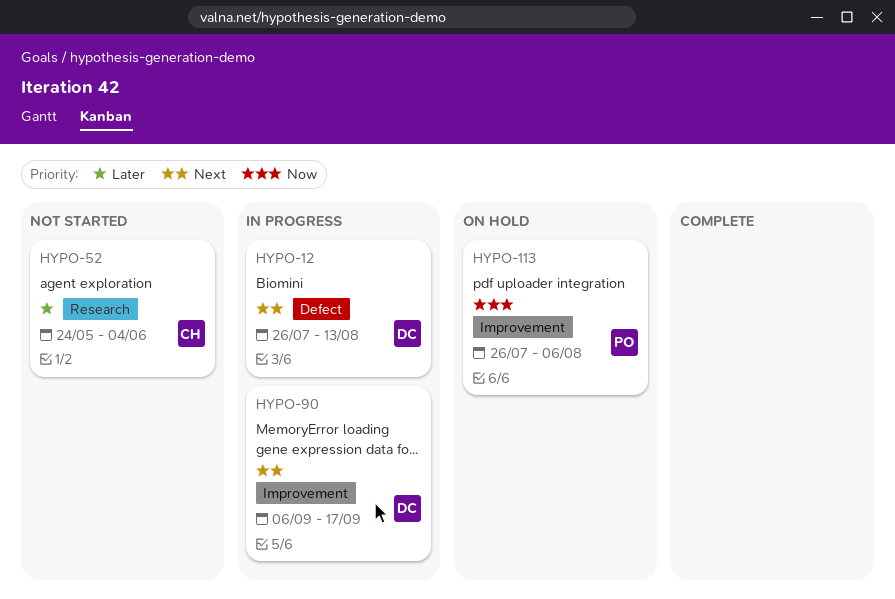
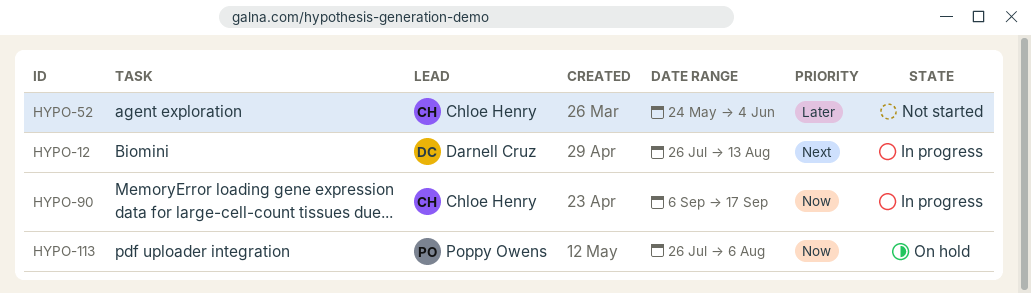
HYPO-90, owner: Darnell Cruz -> Chloe Henry
HYPO-90, priority: Next -> Now

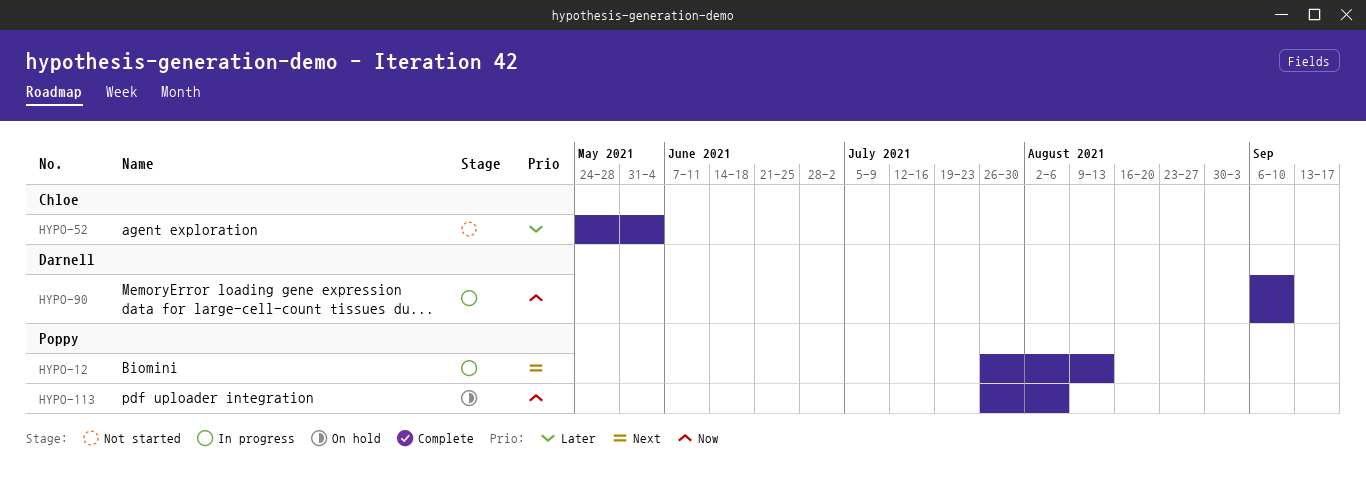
HYPO-12, owner: Darnell Cruz -> Poppy Owens
HYPO-90, owner: Chloe Henry -> Darnell Cruz
HYPO-90, due: Sep 17 -> Sep 10

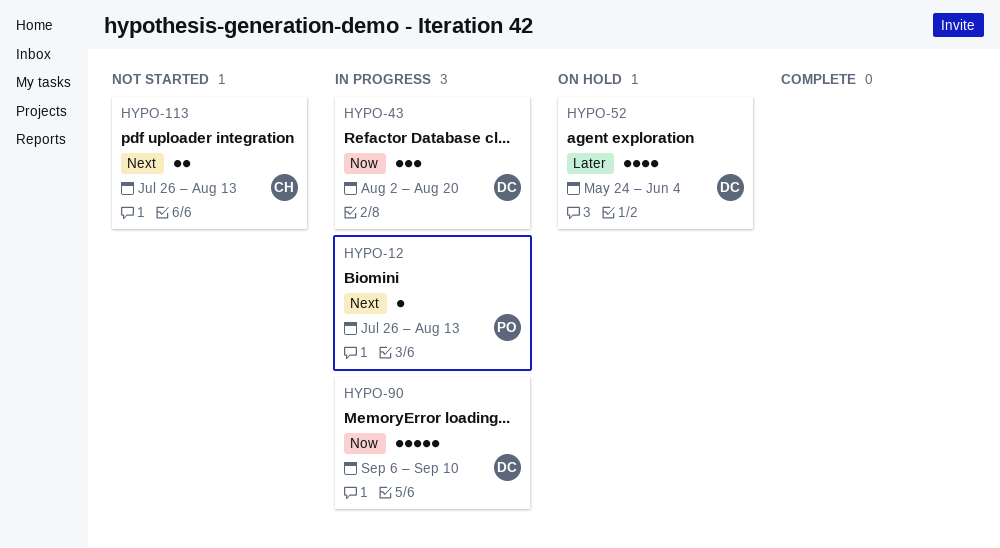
HYPO-43: none -> present
HYPO-52, status: Not started -> On hold
HYPO-52, owner: Chloe -> Darnell
HYPO-113, status: On hold -> Not started
HYPO-113, owner: Poppy -> Chloe
HYPO-113, priority: Now -> Next
HYPO-113, due: Aug 6 -> Aug 13

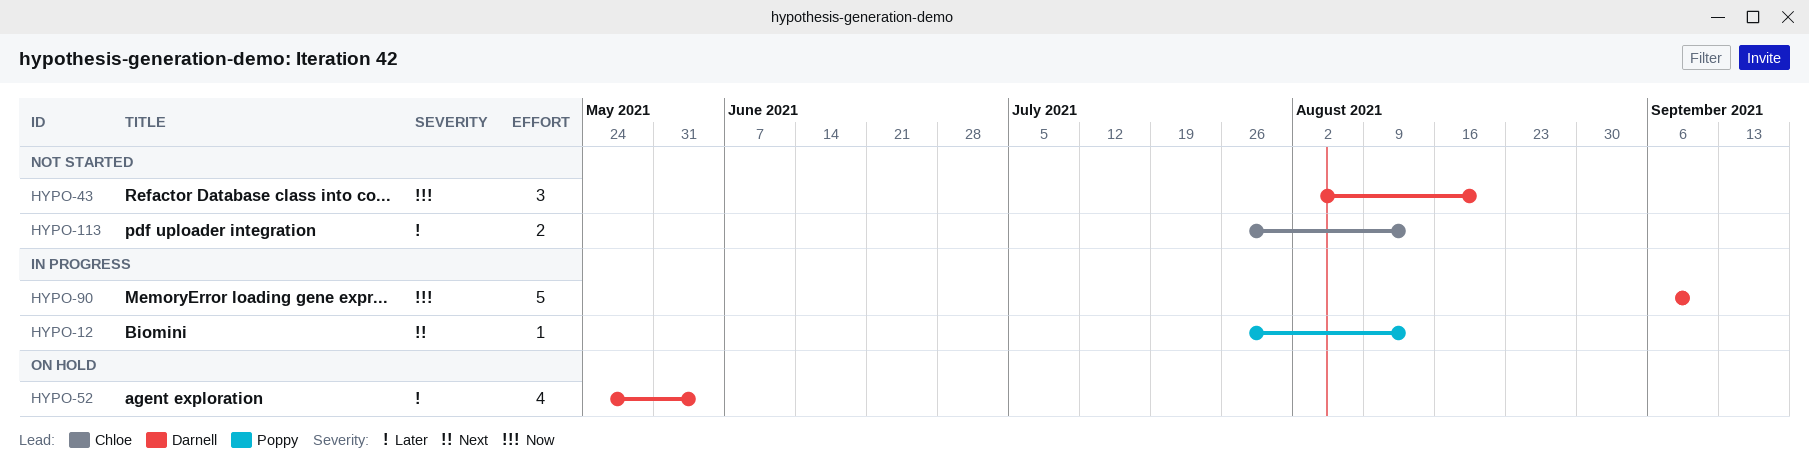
HYPO-43, status: In progress -> Not started
HYPO-113, priority: Next -> Later

